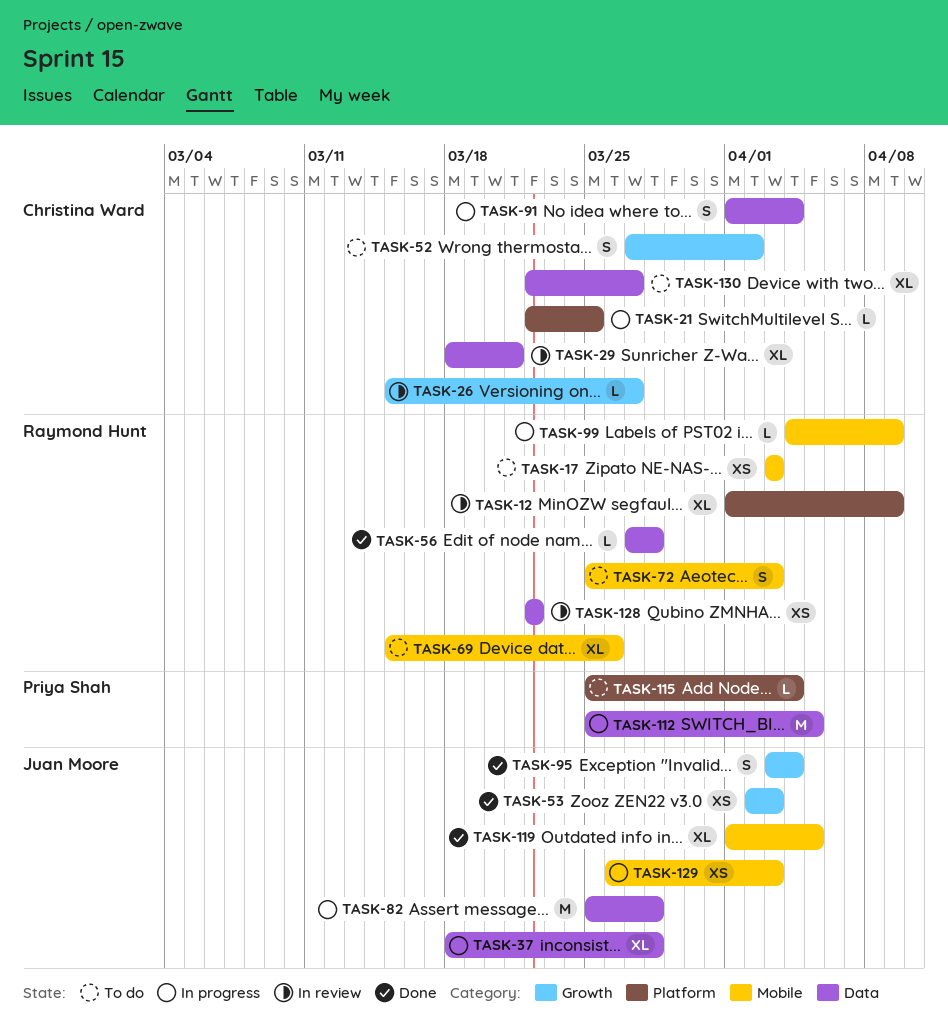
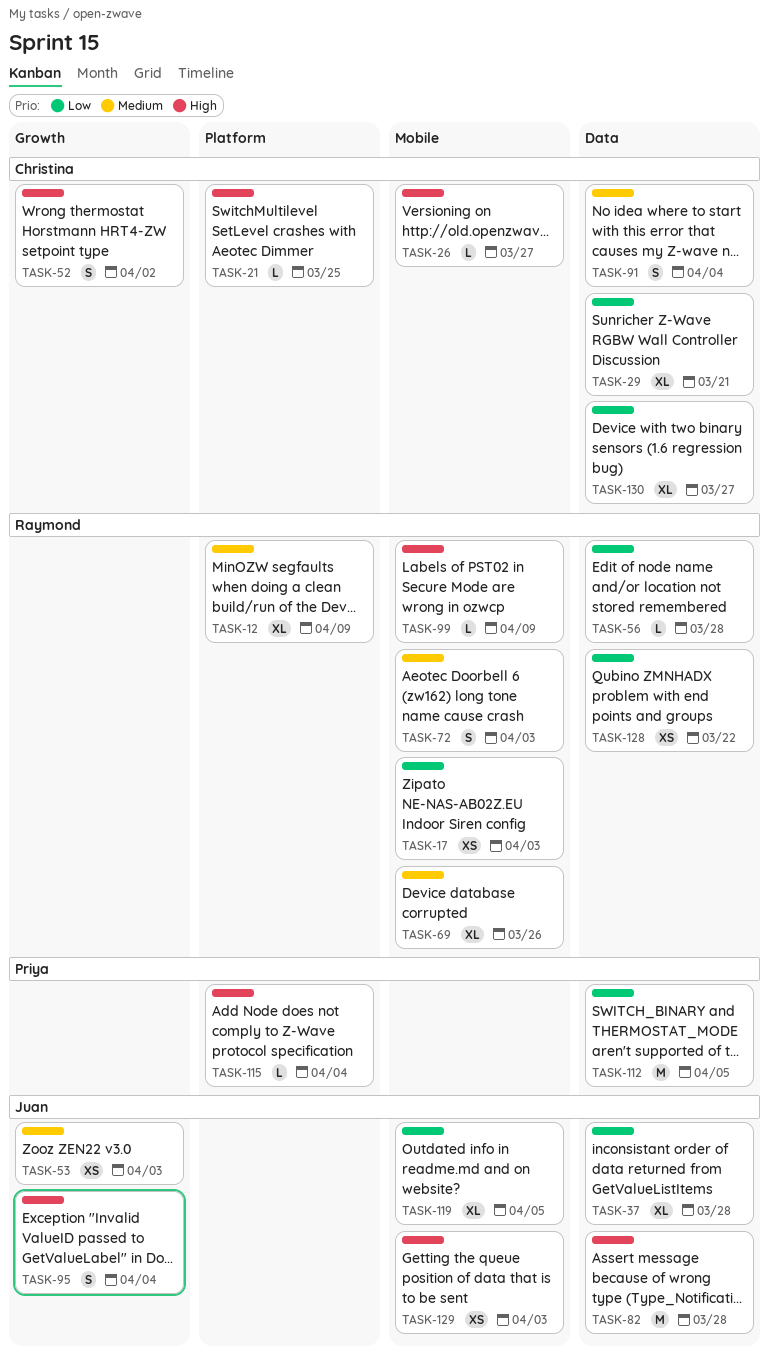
TASK-26, label: Growth -> Mobile

